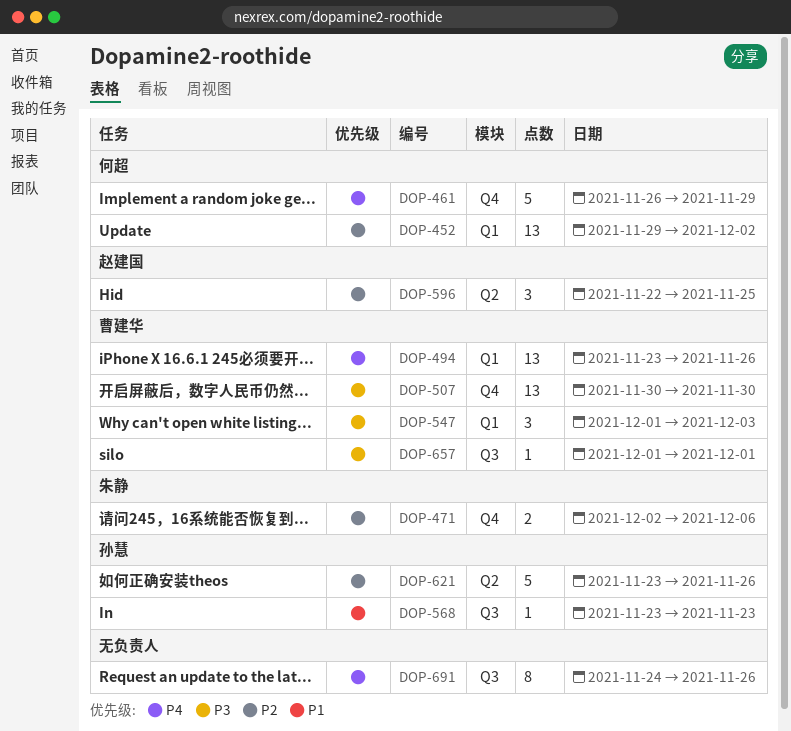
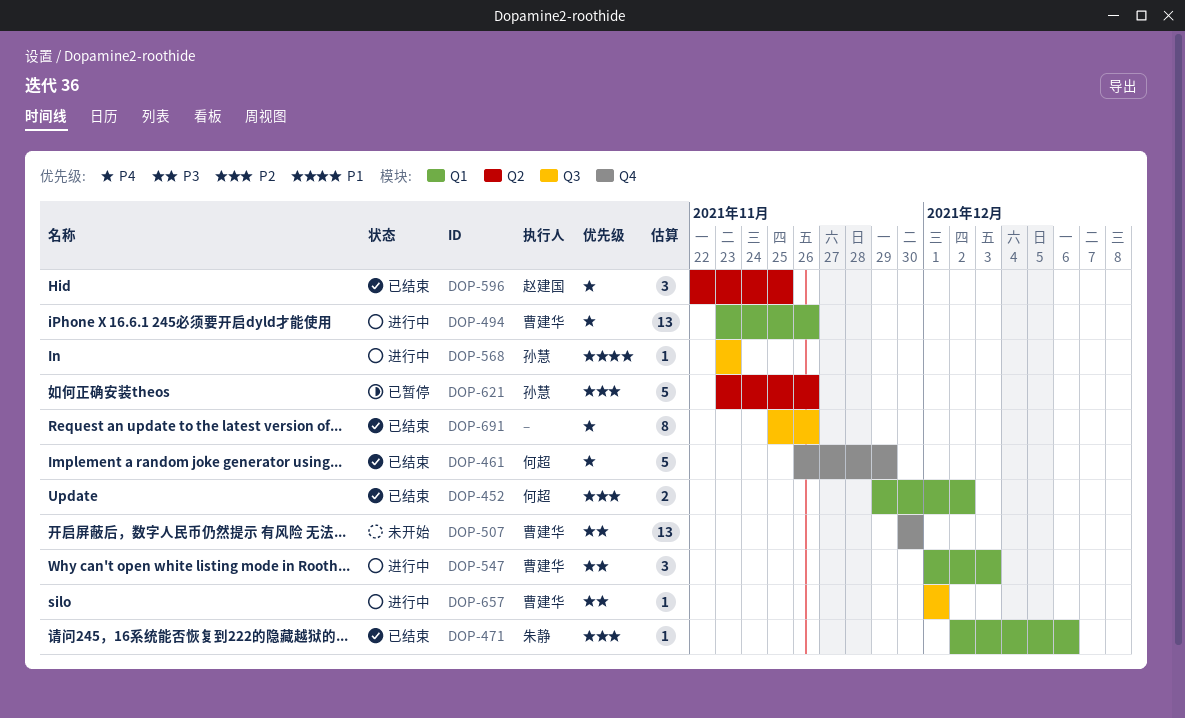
DOP-452, estimate: 13 -> 2
DOP-471, label: Q4 -> Q1
DOP-471, estimate: 2 -> 1
DOP-596, priority: P2 -> P4
DOP-691, start: Nov 24 -> Nov 25

